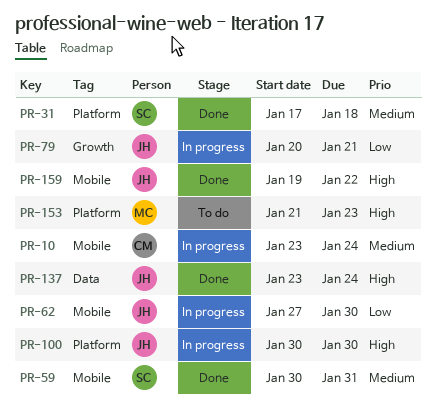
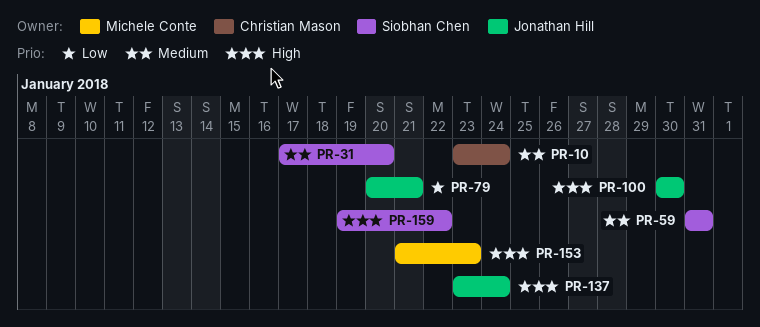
PR-31, due: Jan 18 -> Jan 20
PR-59, start: Jan 30 -> Jan 31
PR-62: present -> none
PR-159, owner: Jonathan Hill -> Siobhan Chen

